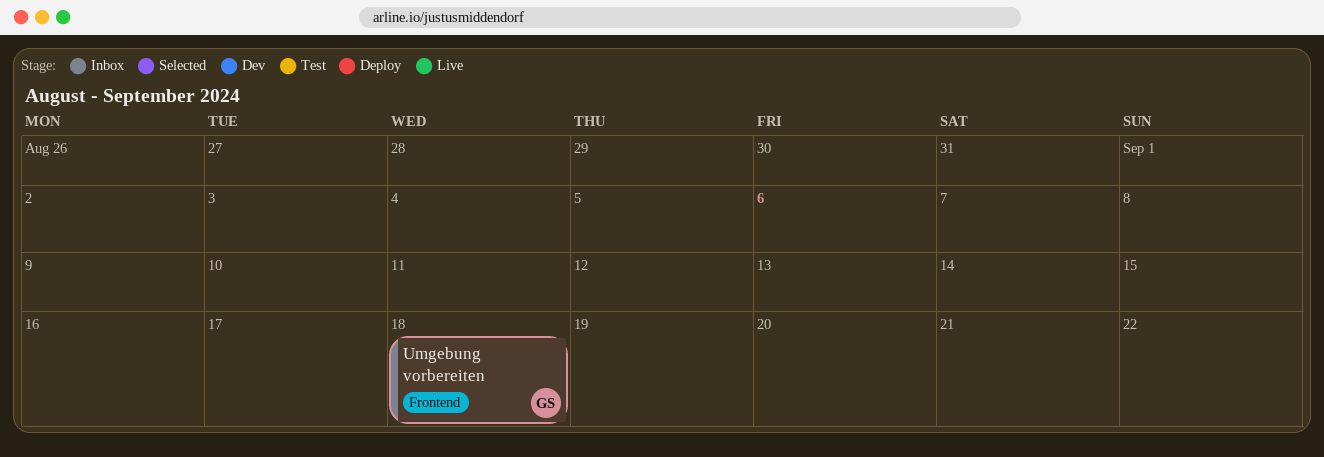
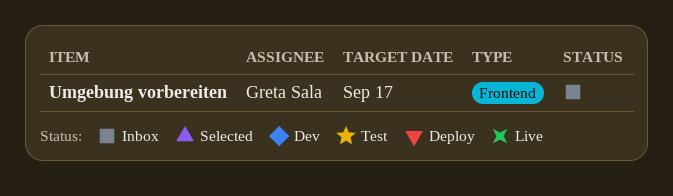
Umgebung vorbereiten, due: Sep 18 -> Sep 17

